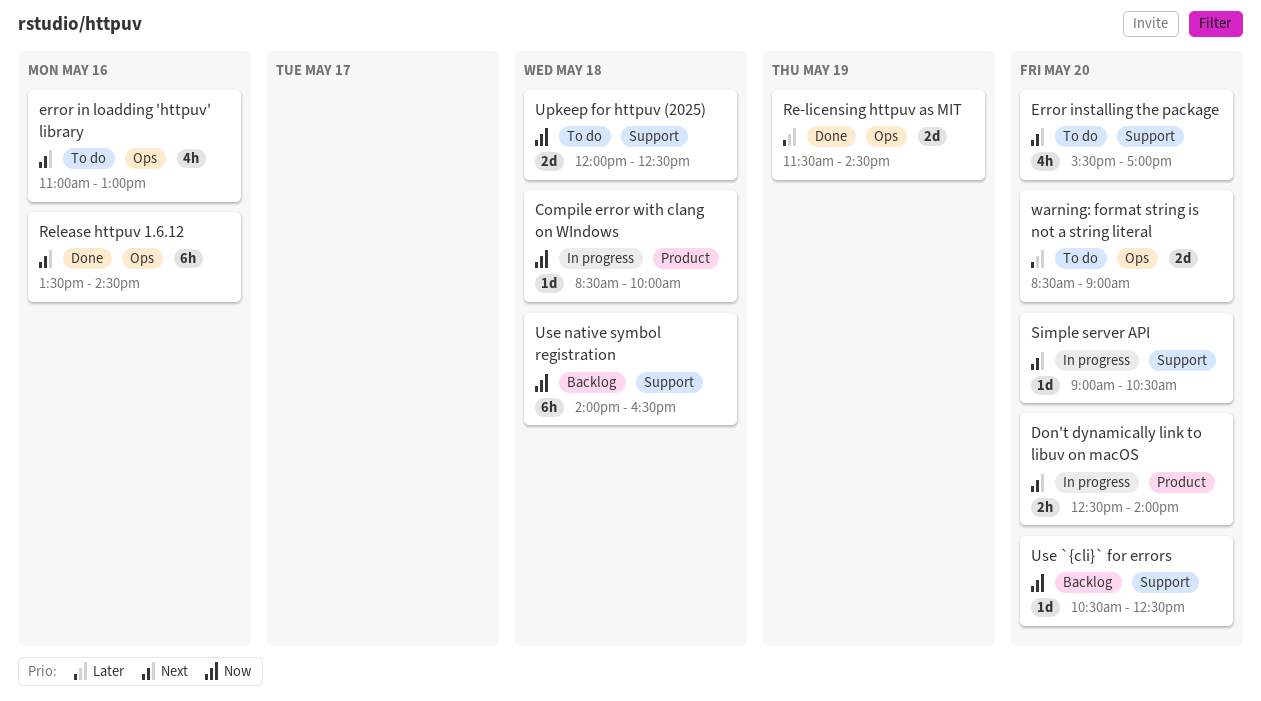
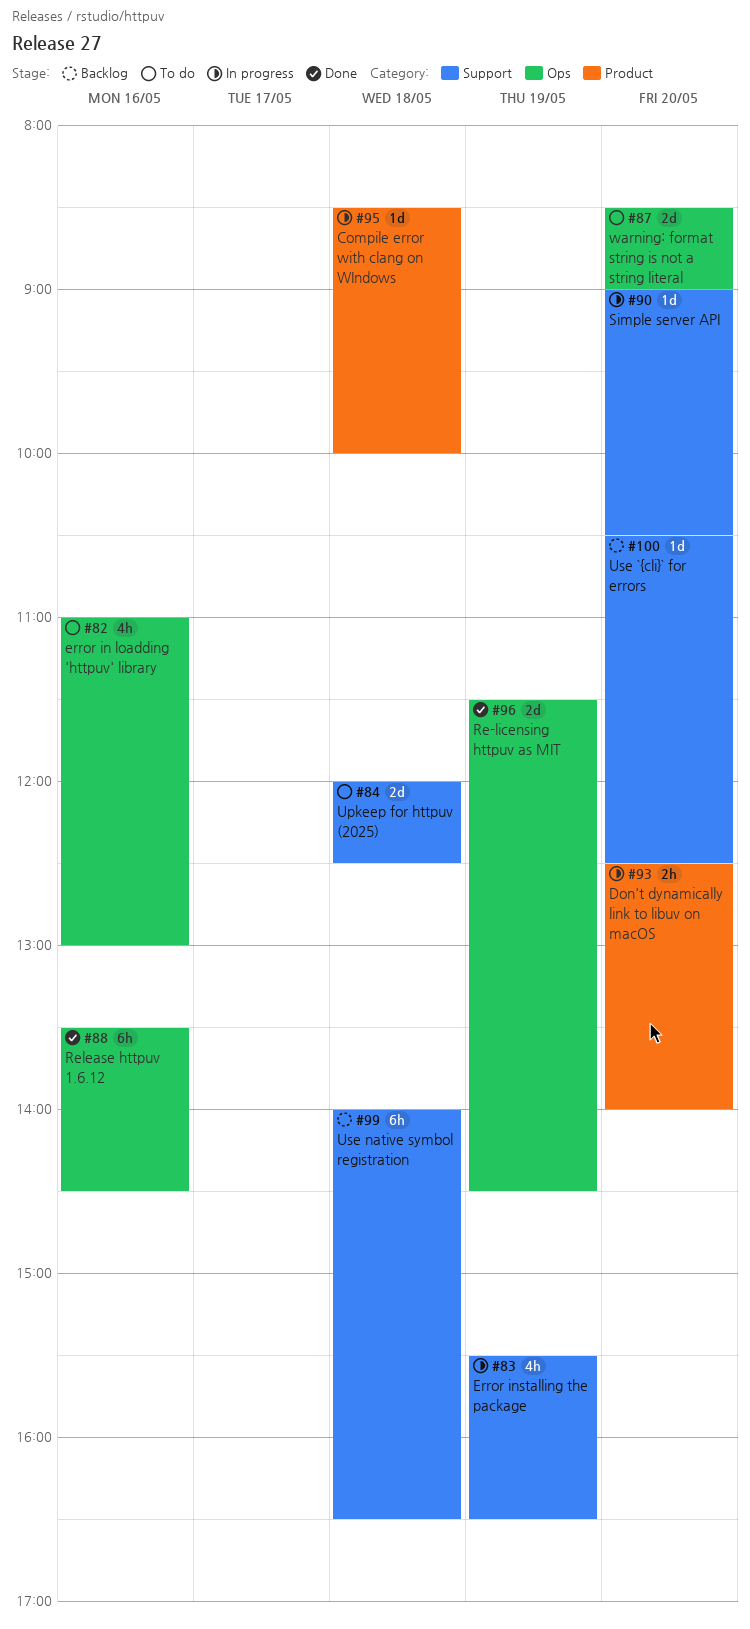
Error installing the package, status: To do -> In progress
Error installing the package, day: May 20 -> May 19
Error installing the package, ends: 17:00 -> 16:30

